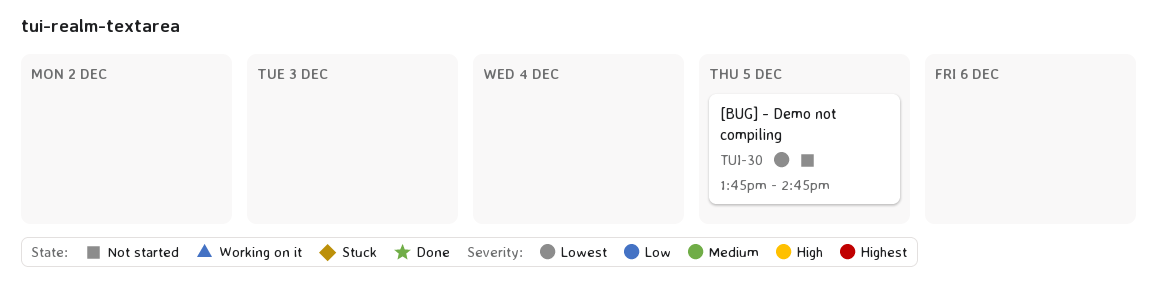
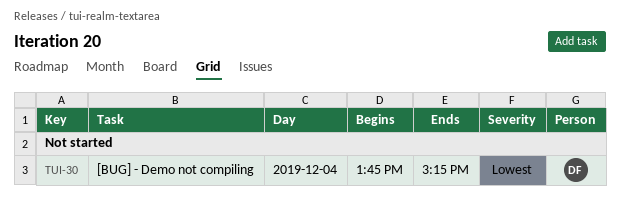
TUI-30, day: Dec 5 -> Dec 4
TUI-30, ends: 14:45 -> 15:15

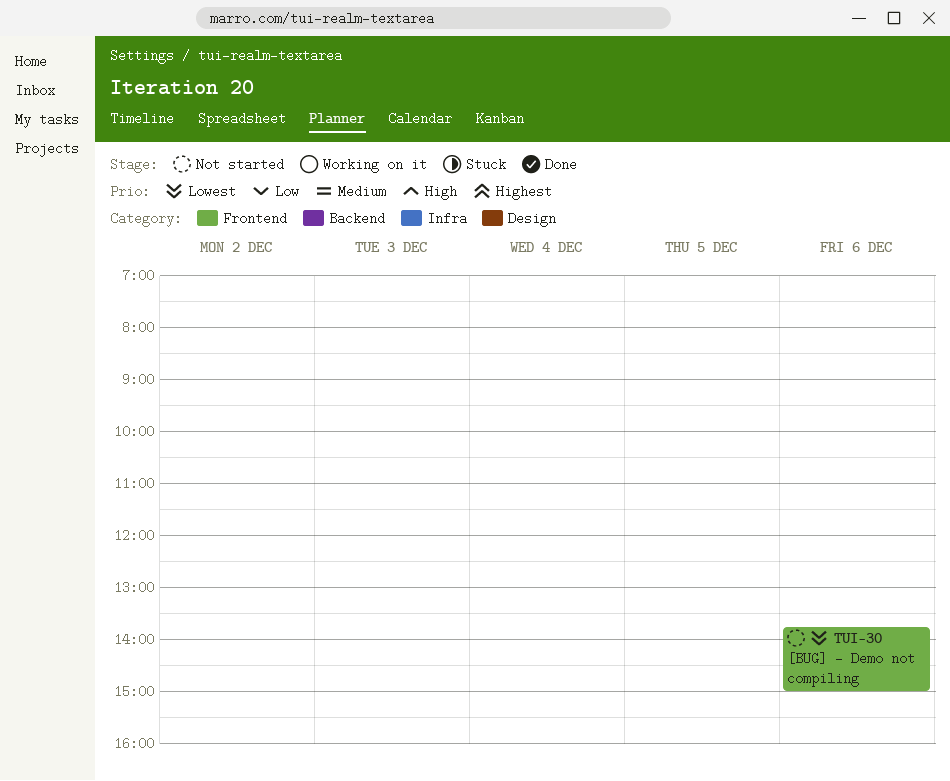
TUI-30, day: Dec 4 -> Dec 6
TUI-30, ends: 15:15 -> 15:00

